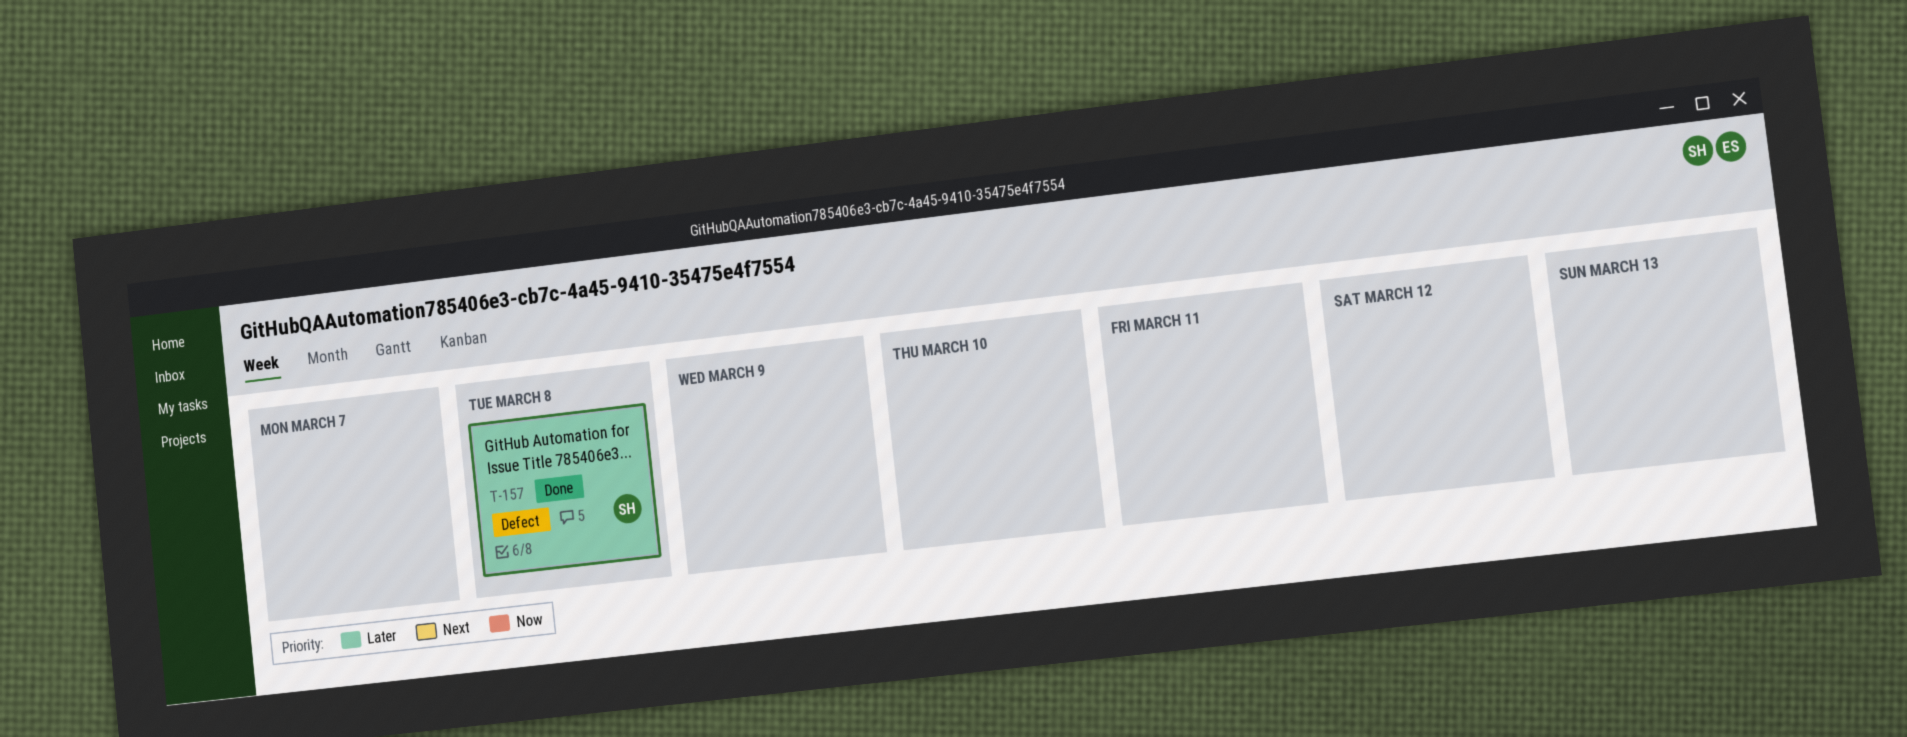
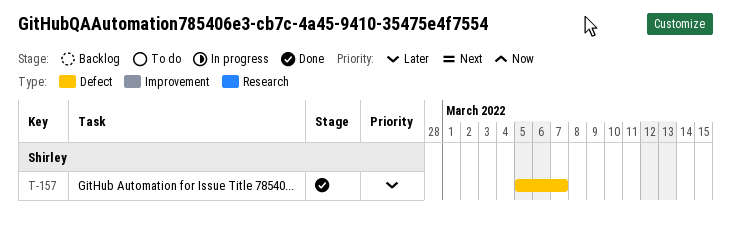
T-157, due: Mar 8 -> Mar 7

